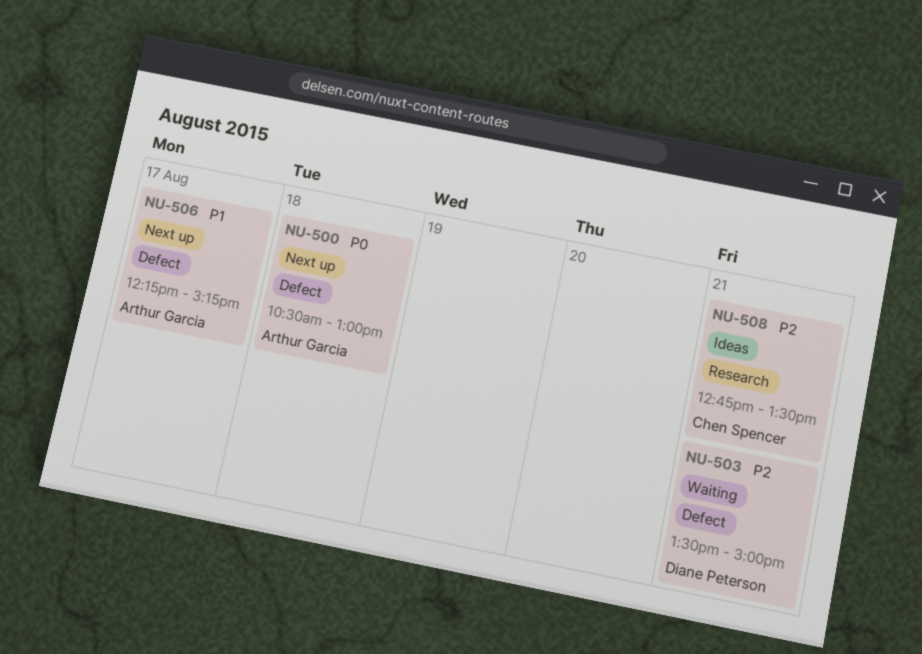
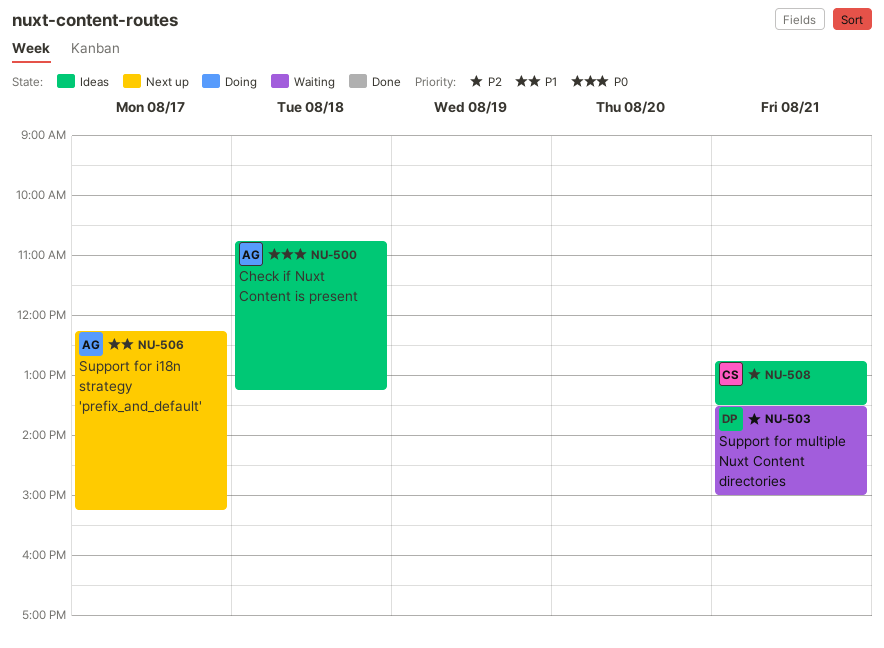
NU-500, status: Next up -> Ideas
NU-500, begins: 10:30 -> 10:45
NU-500, ends: 13:00 -> 13:15

